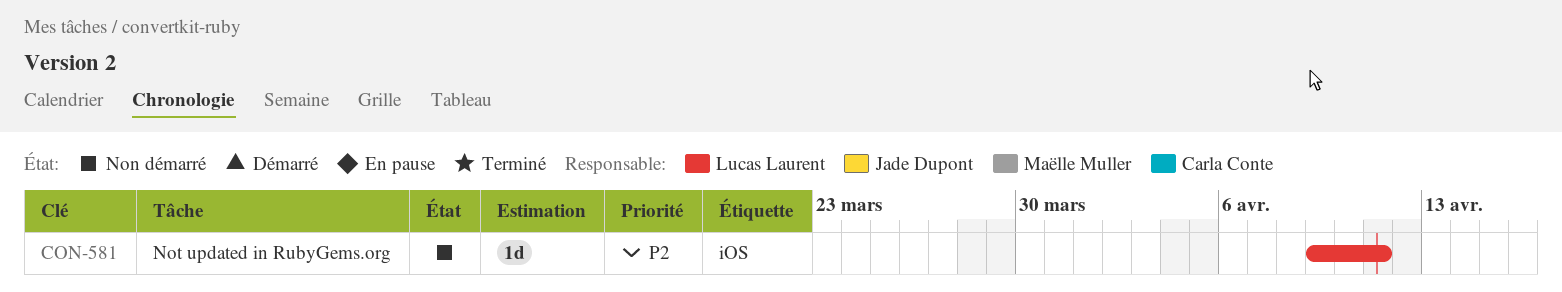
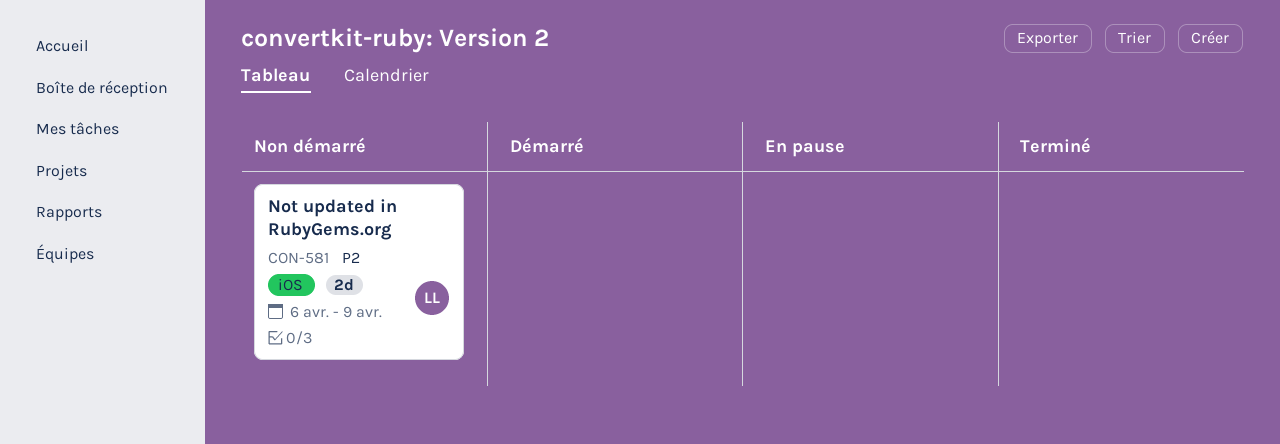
CON-581, estimate: 1d -> 2d
CON-581, start: Apr 9 -> Apr 6
CON-581, due: Apr 11 -> Apr 9

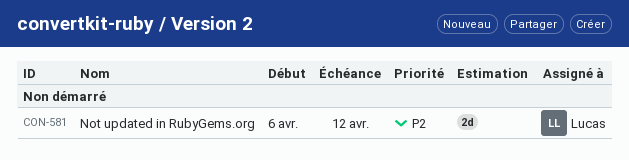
CON-581, due: Apr 9 -> Apr 12

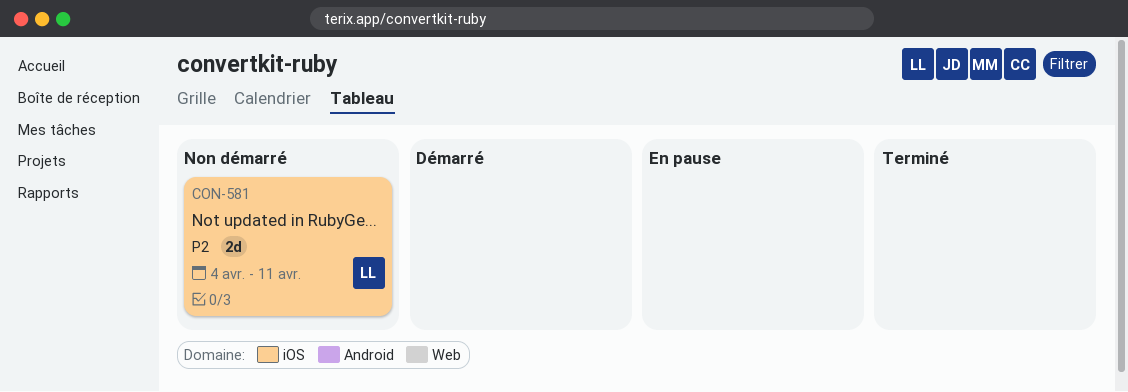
CON-581, start: Apr 6 -> Apr 4
CON-581, due: Apr 12 -> Apr 11

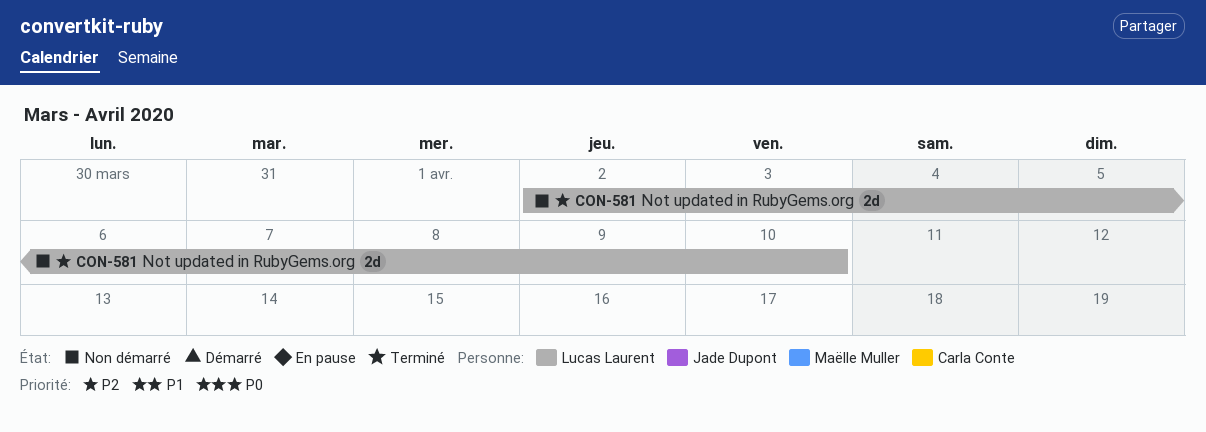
CON-581, start: Apr 4 -> Apr 2
CON-581, due: Apr 11 -> Apr 10

